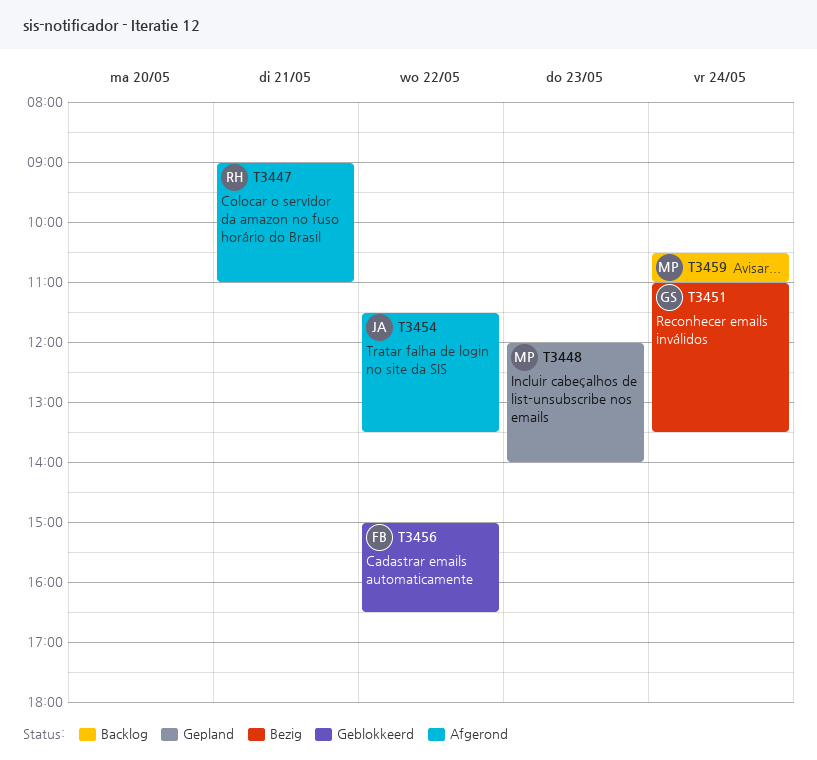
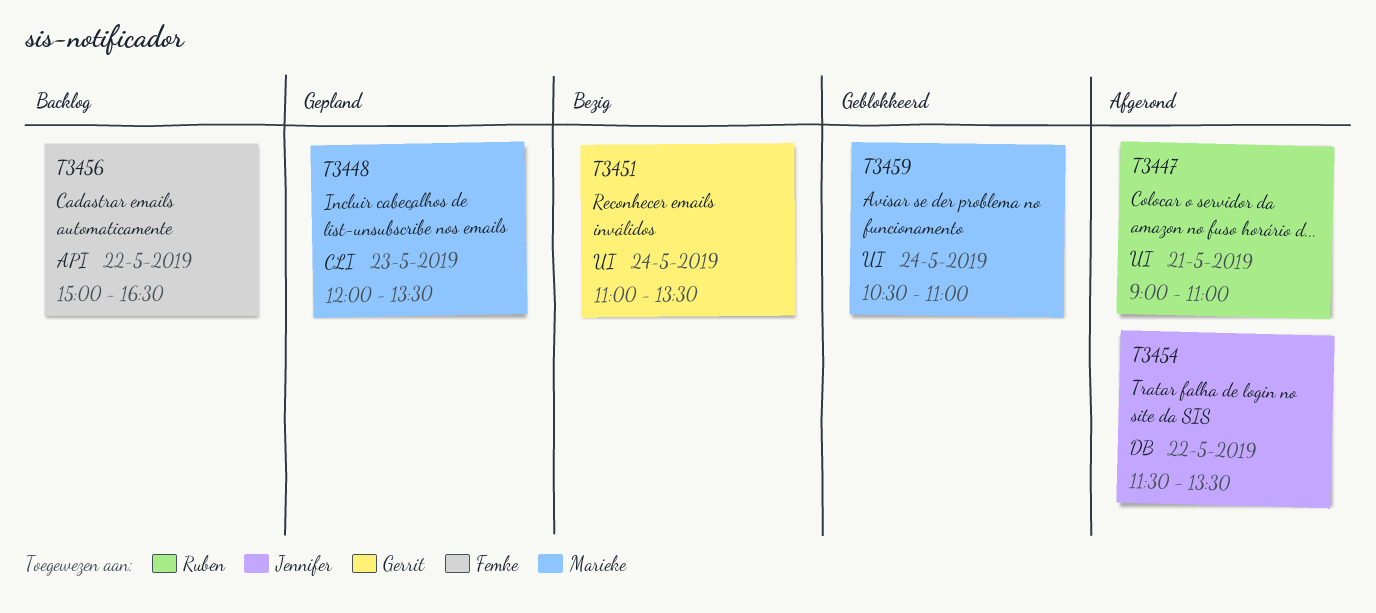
T3448, ends: 14:00 -> 13:30
T3456, status: Geblokkeerd -> Backlog
T3459, status: Backlog -> Geblokkeerd

